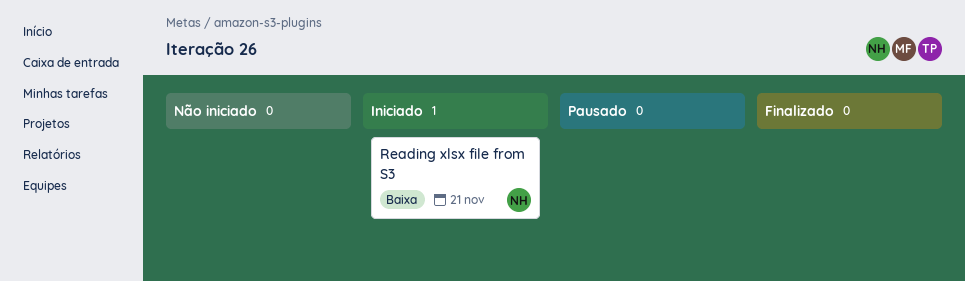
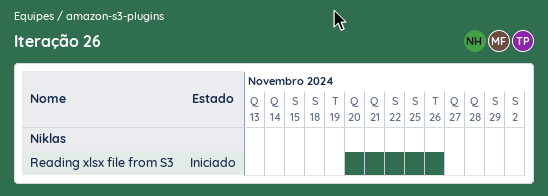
Reading xlsx file from S3, due: Nov 21 -> Nov 26

